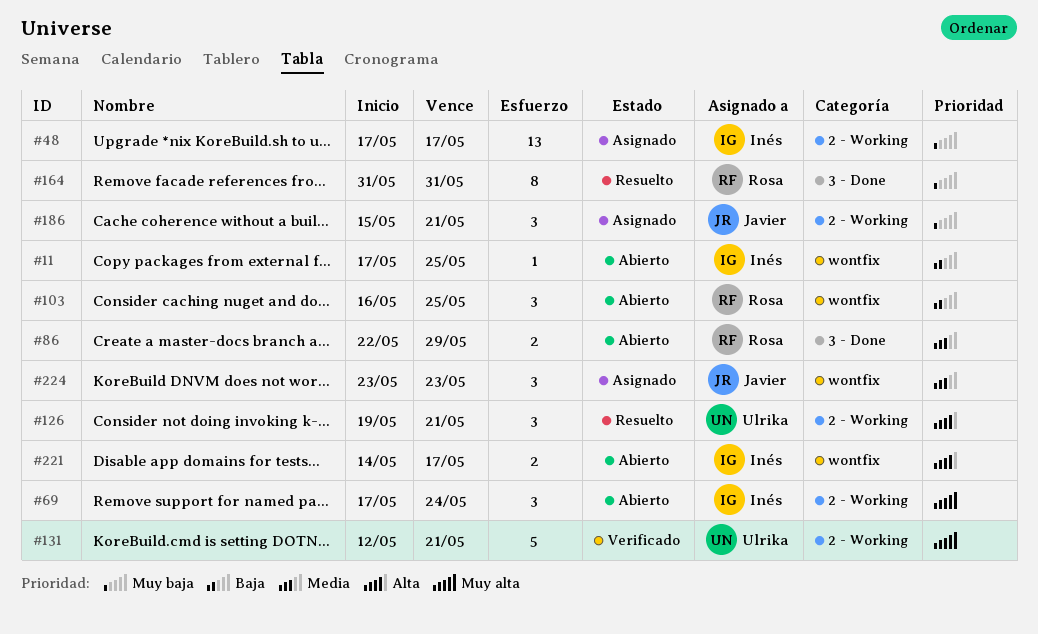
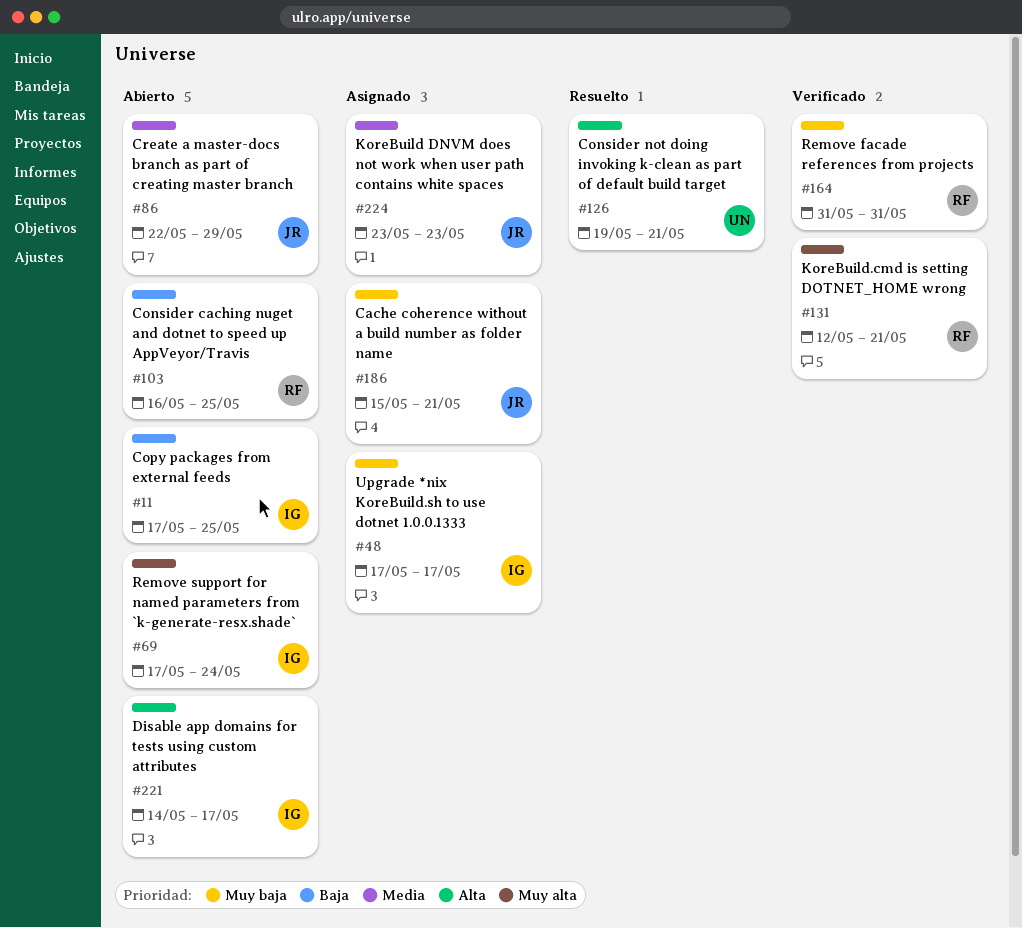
#86, owner: Rosa -> Javier
#131, owner: Ulrika -> Rosa
#164, status: Resuelto -> Verificado

